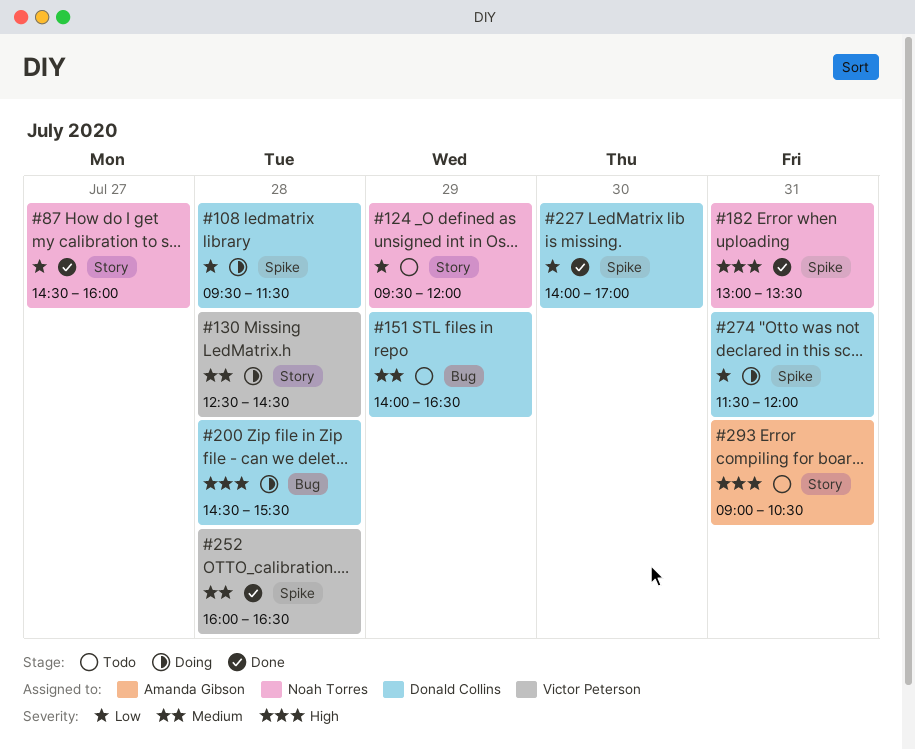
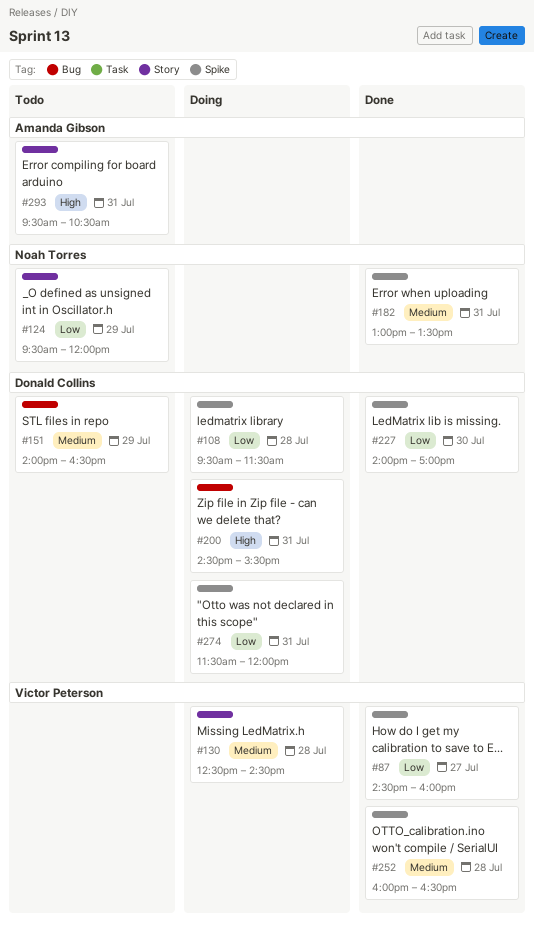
#87, owner: Noah Torres -> Victor Peterson
#87, label: Story -> Spike
#182, priority: High -> Medium
#200, day: Jul 28 -> Jul 31
#293, begins: 09:00 -> 09:30

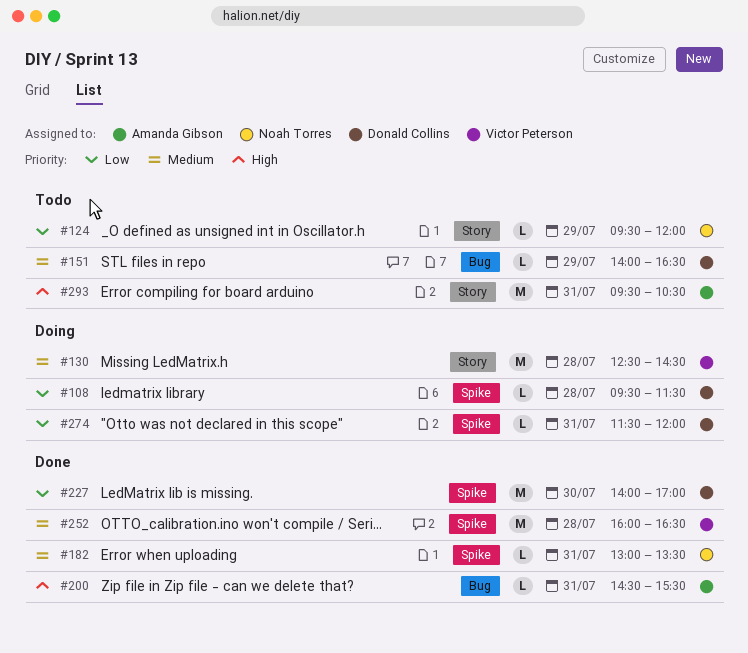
#87: present -> none
#200, status: Doing -> Done
#200, owner: Donald Collins -> Amanda Gibson

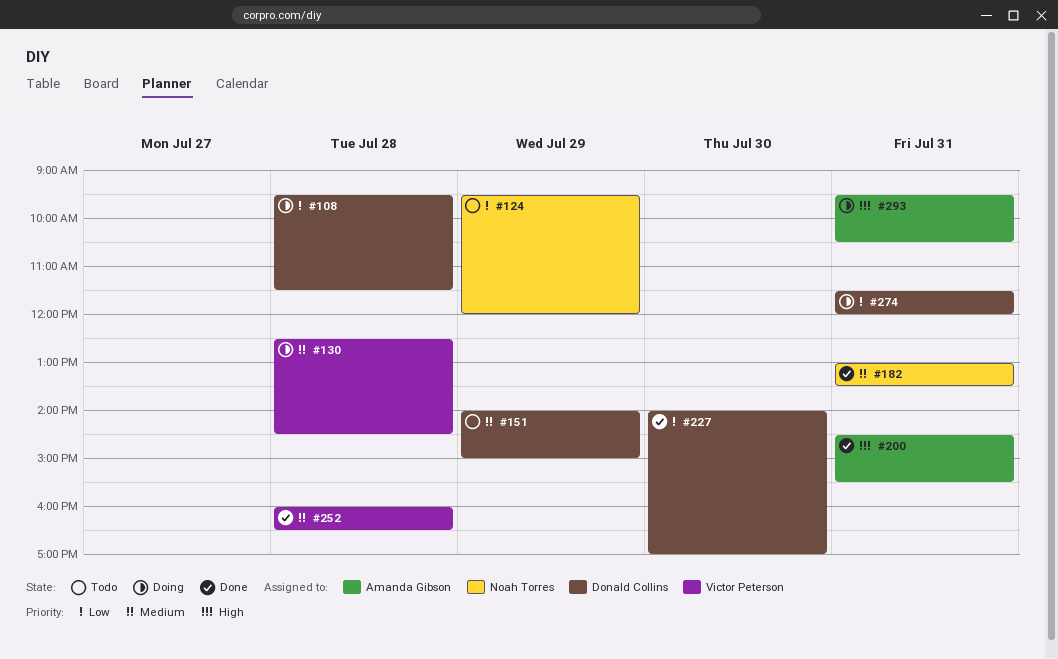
#151, ends: 16:30 -> 15:00
#293, status: Todo -> Doing

